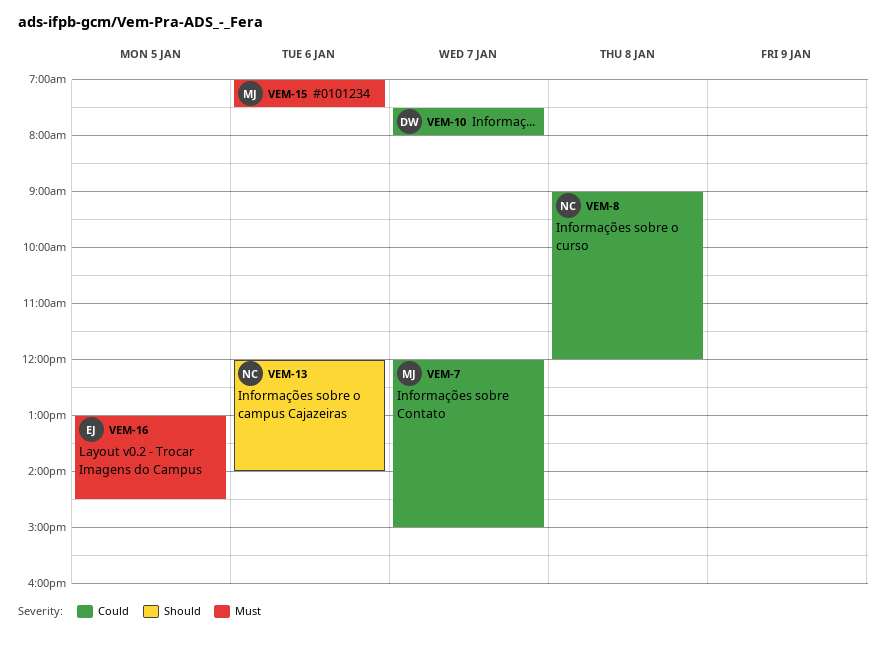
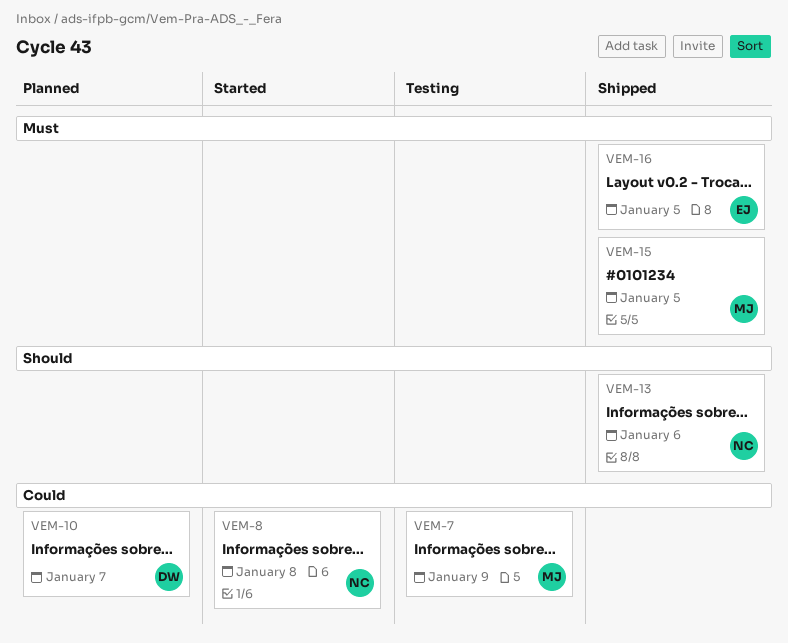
VEM-7, day: Jan 7 -> Jan 9
VEM-15, day: Jan 6 -> Jan 5

